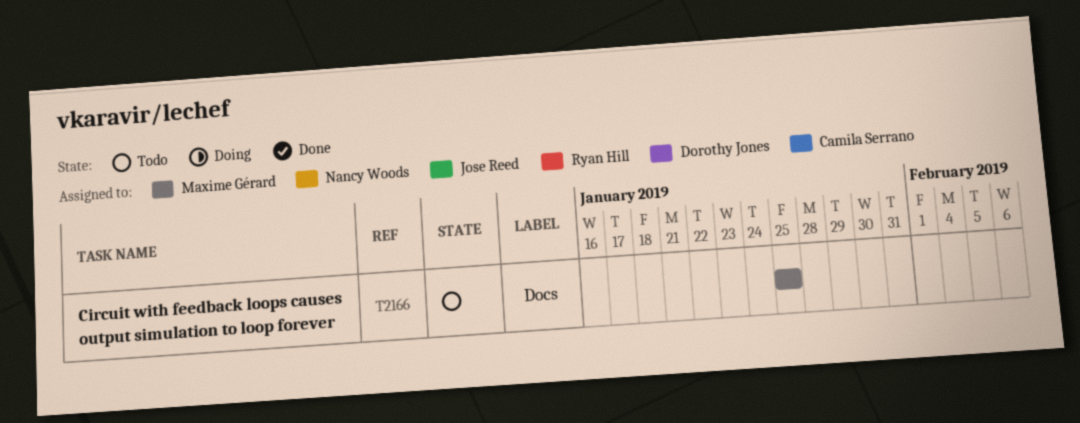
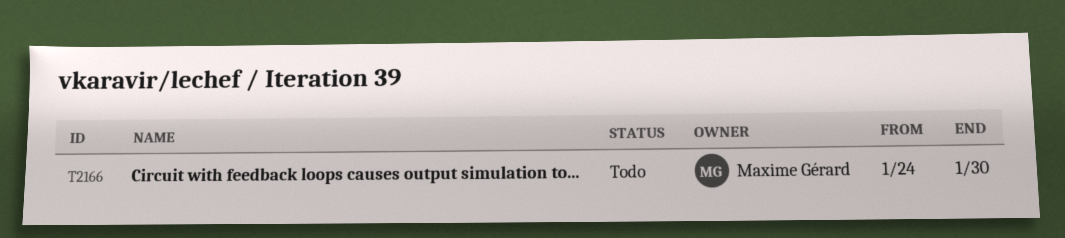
T2166, start: Jan 25 -> Jan 24
T2166, due: Jan 25 -> Jan 30

